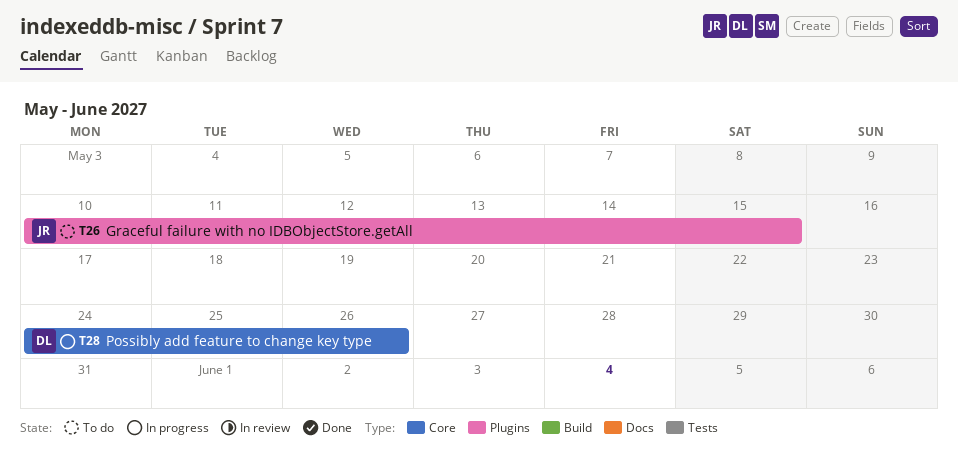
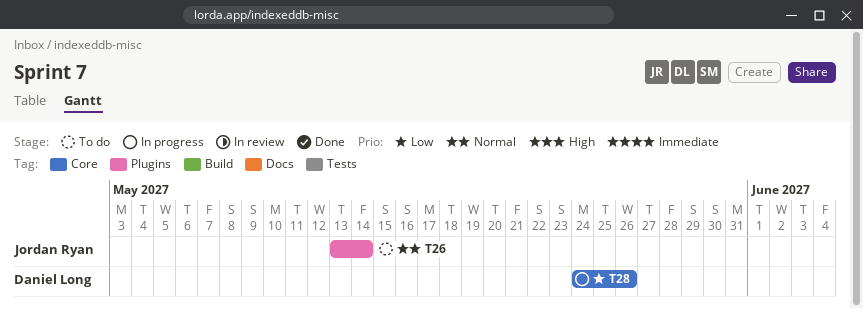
T26, start: May 10 -> May 13
T26, due: May 15 -> May 14

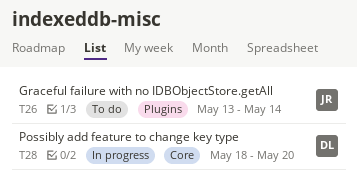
T28, start: May 24 -> May 18
T28, due: May 26 -> May 20

